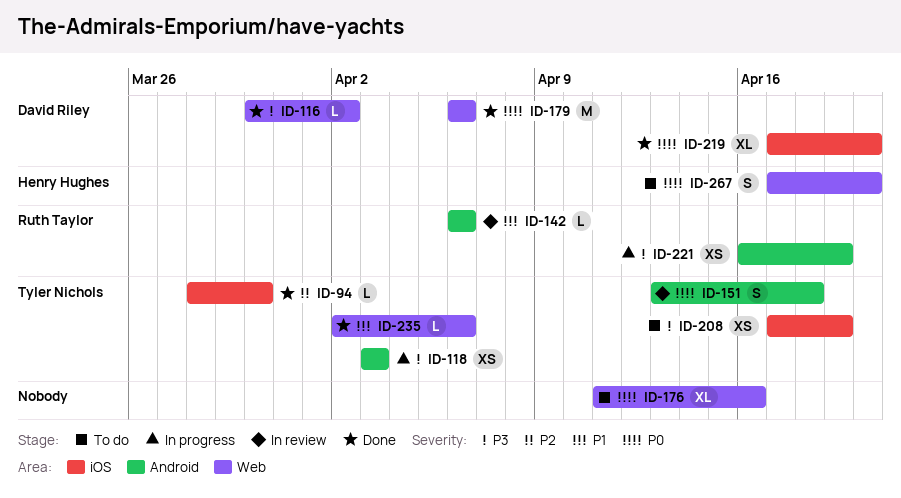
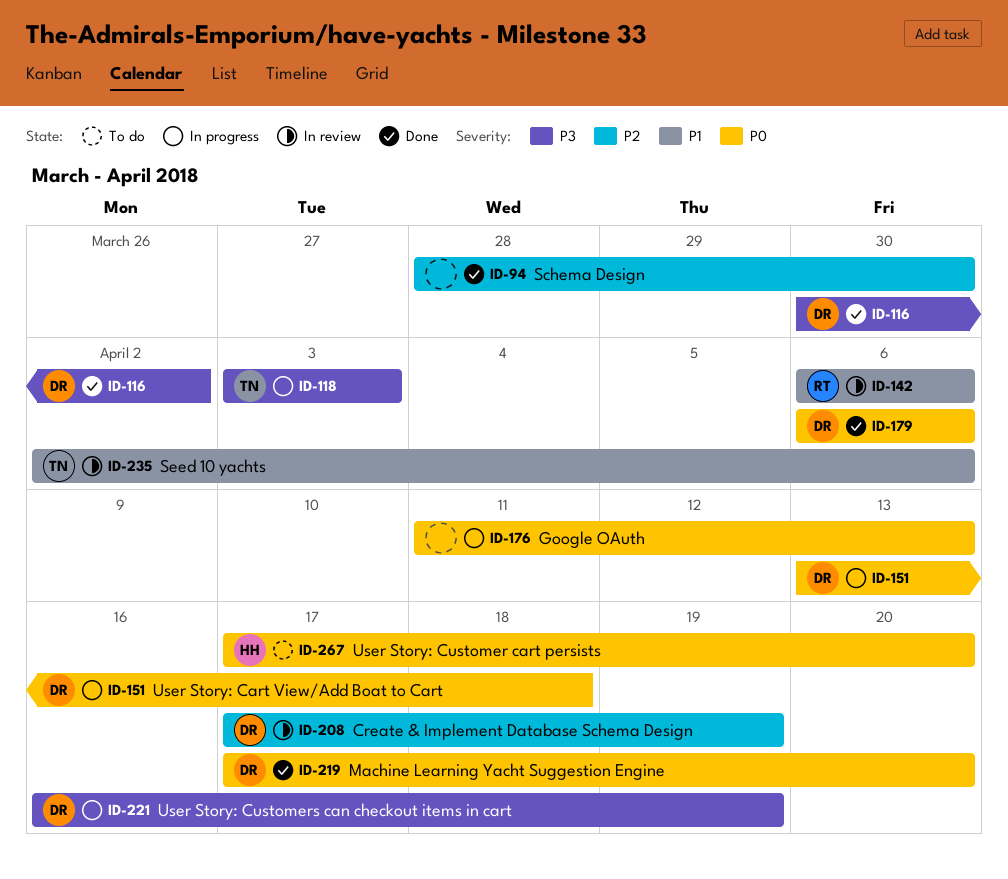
ID-94, owner: Tyler Nichols -> none
ID-151, status: In review -> In progress
ID-151, owner: Tyler Nichols -> David Riley
ID-176, status: To do -> In progress
ID-176, due: Apr 16 -> Apr 13
ID-208, status: To do -> In review
ID-208, owner: Tyler Nichols -> David Riley
ID-208, priority: P3 -> P2
ID-221, owner: Ruth Taylor -> David Riley
ID-235, status: Done -> In review

